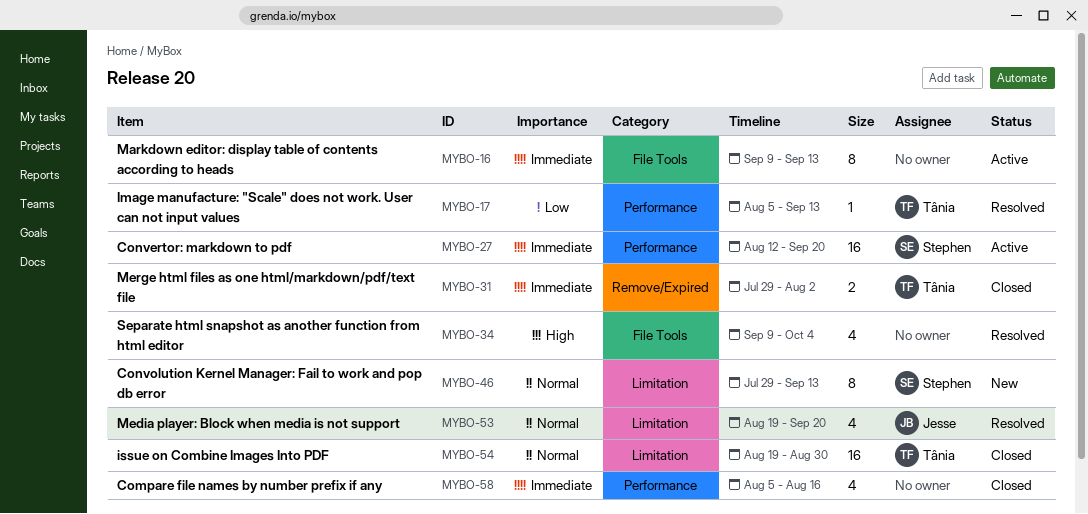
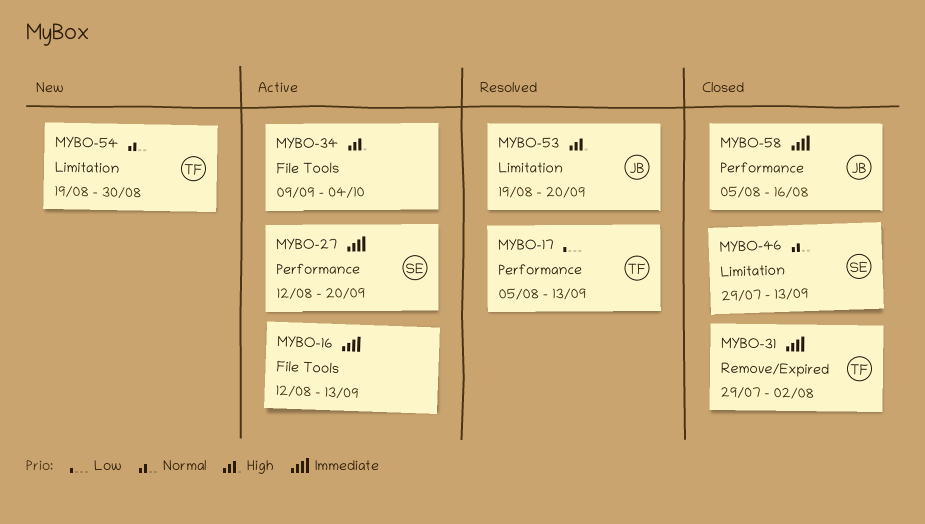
MYBO-16, start: Sep 9 -> Aug 12
MYBO-34, status: Resolved -> Active
MYBO-46, status: New -> Closed
MYBO-53, priority: Normal -> High
MYBO-54, status: Closed -> New
MYBO-58, owner: none -> Jesse

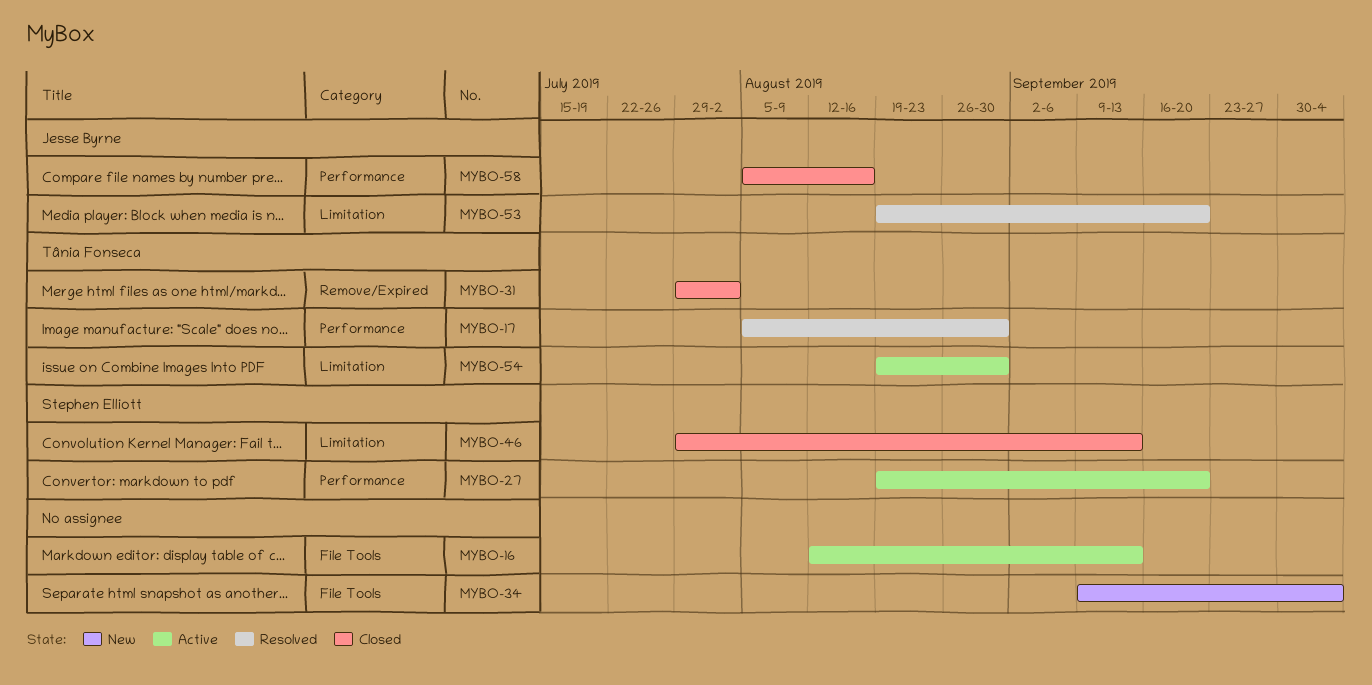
MYBO-17, due: Sep 13 -> Aug 30
MYBO-27, start: Aug 12 -> Aug 19
MYBO-34, status: Active -> New
MYBO-54, status: New -> Active

